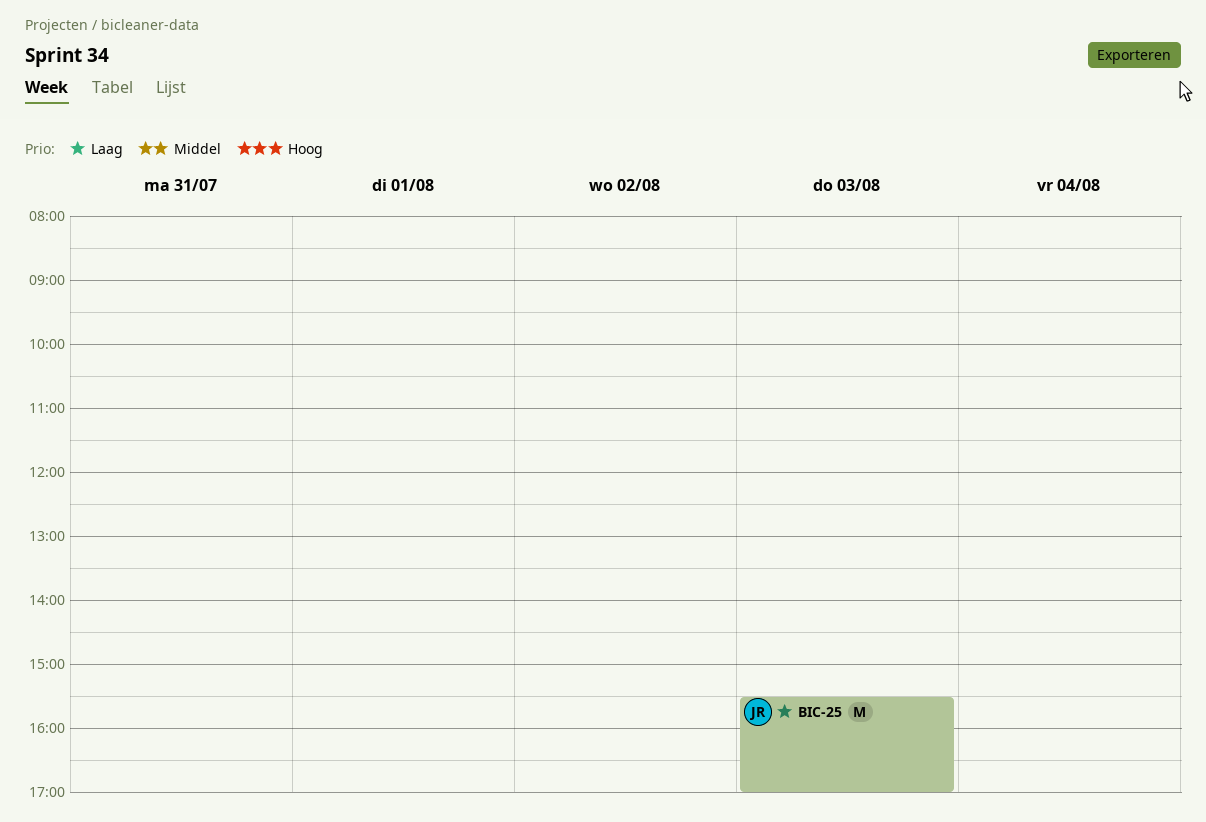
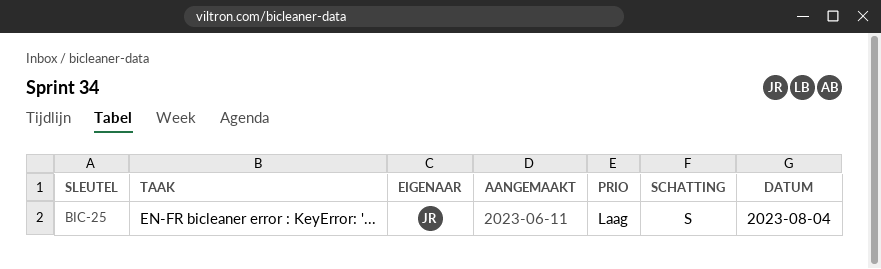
BIC-25, estimate: M -> S
BIC-25, day: Aug 3 -> Aug 4

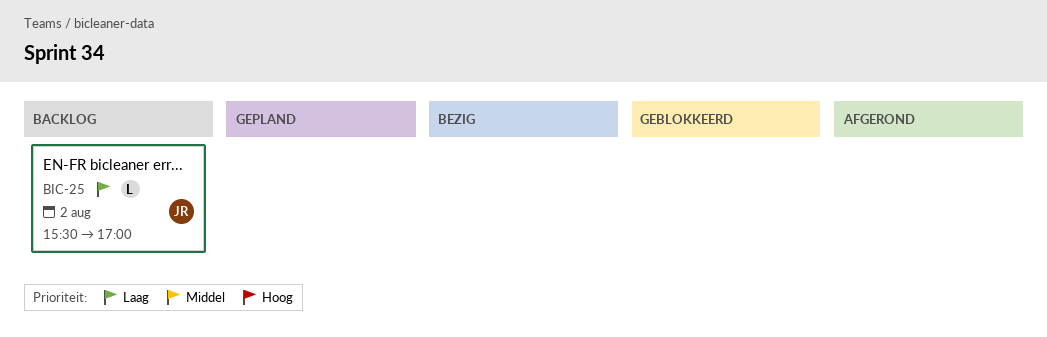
BIC-25, estimate: S -> L
BIC-25, day: Aug 4 -> Aug 2

